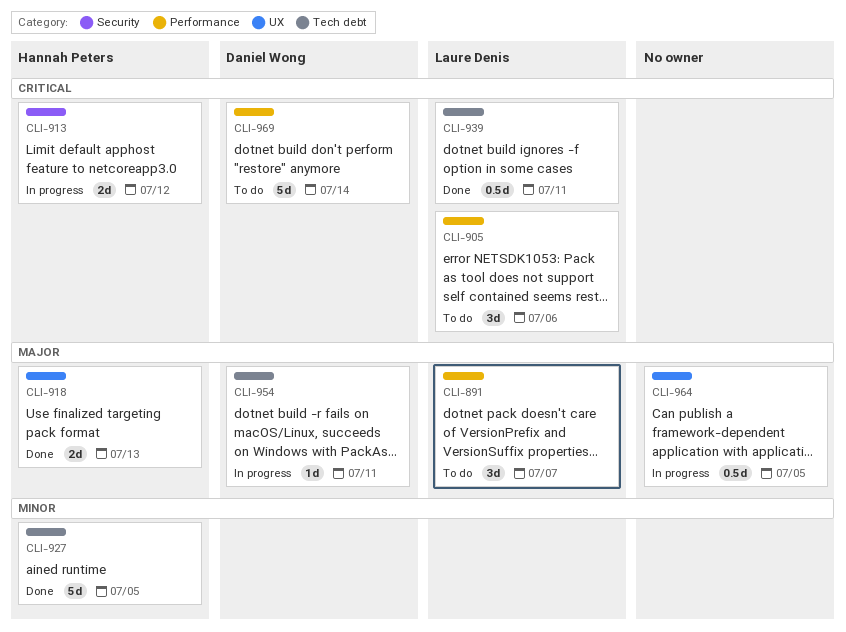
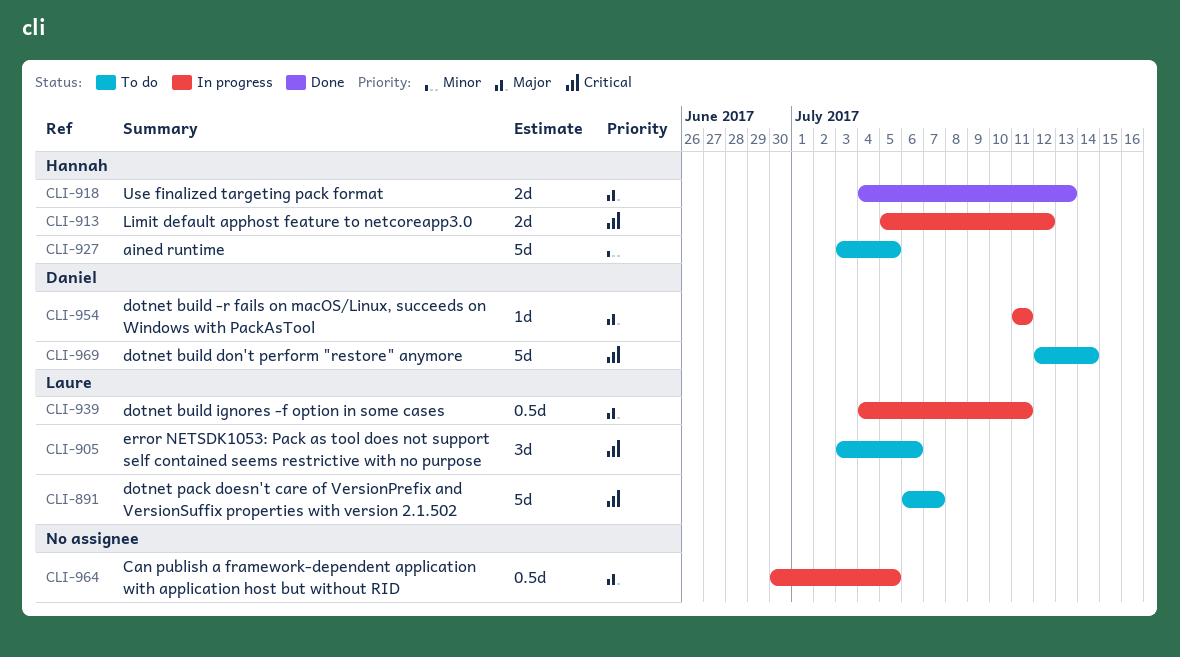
CLI-891, priority: Major -> Critical
CLI-891, estimate: 3d -> 5d
CLI-927, status: Done -> To do
CLI-939, status: Done -> In progress
CLI-939, priority: Critical -> Major

